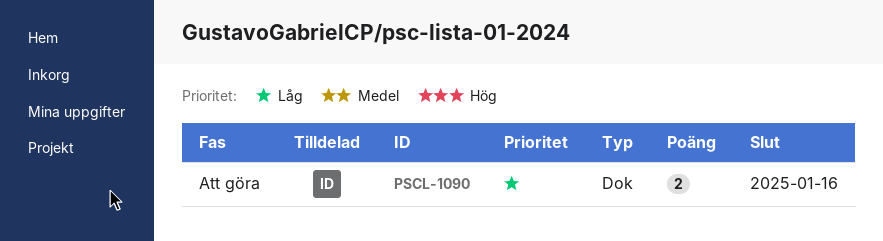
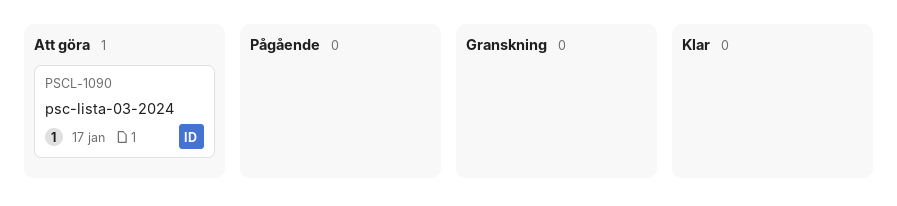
PSCL-1090, estimate: 2 -> 1
PSCL-1090, due: Jan 16 -> Jan 17

